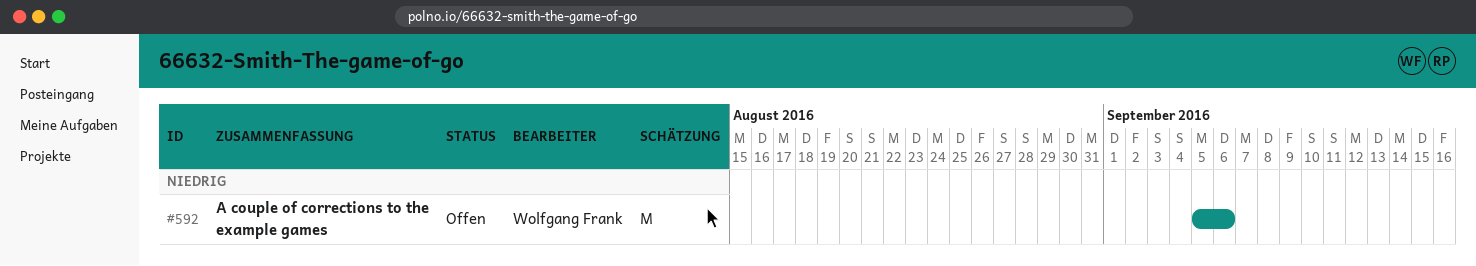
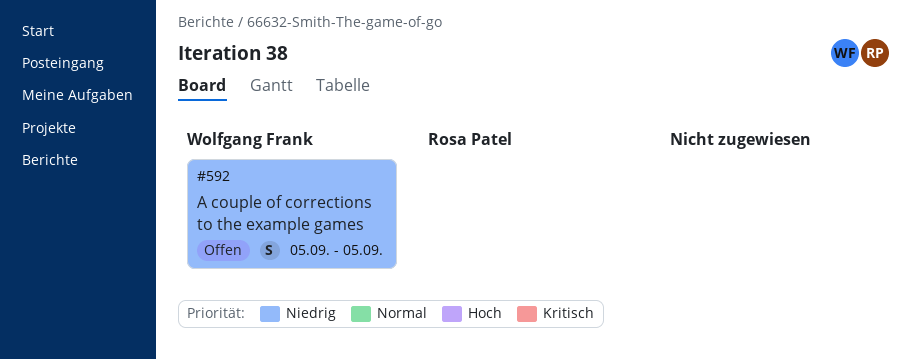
#592, estimate: M -> S
#592, due: Sep 6 -> Sep 5

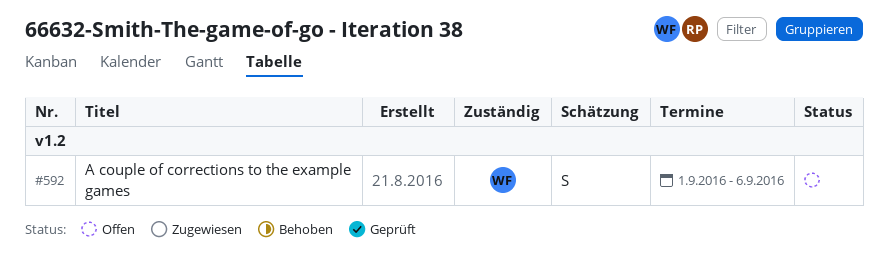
#592, start: Sep 5 -> Sep 1
#592, due: Sep 5 -> Sep 6

